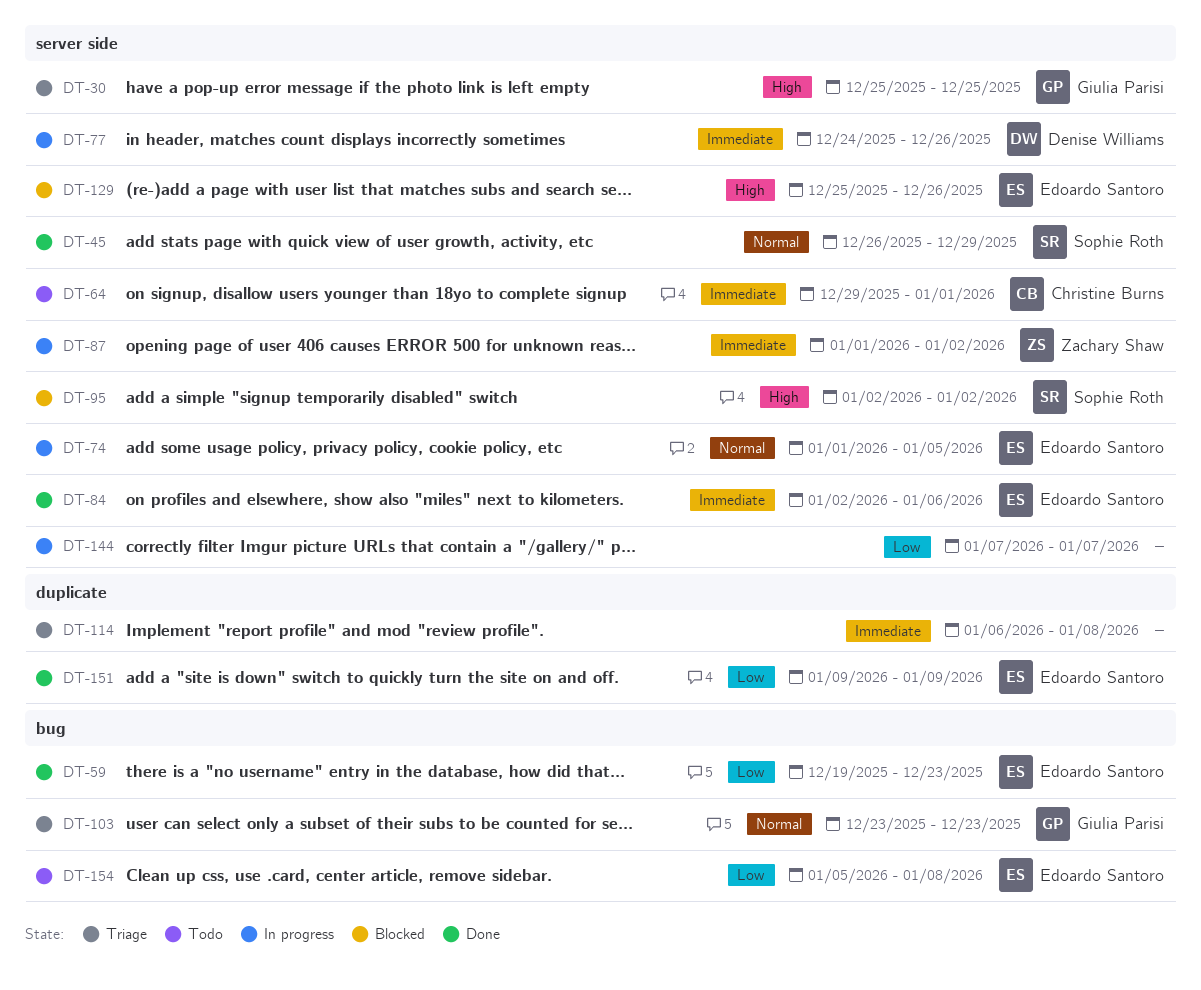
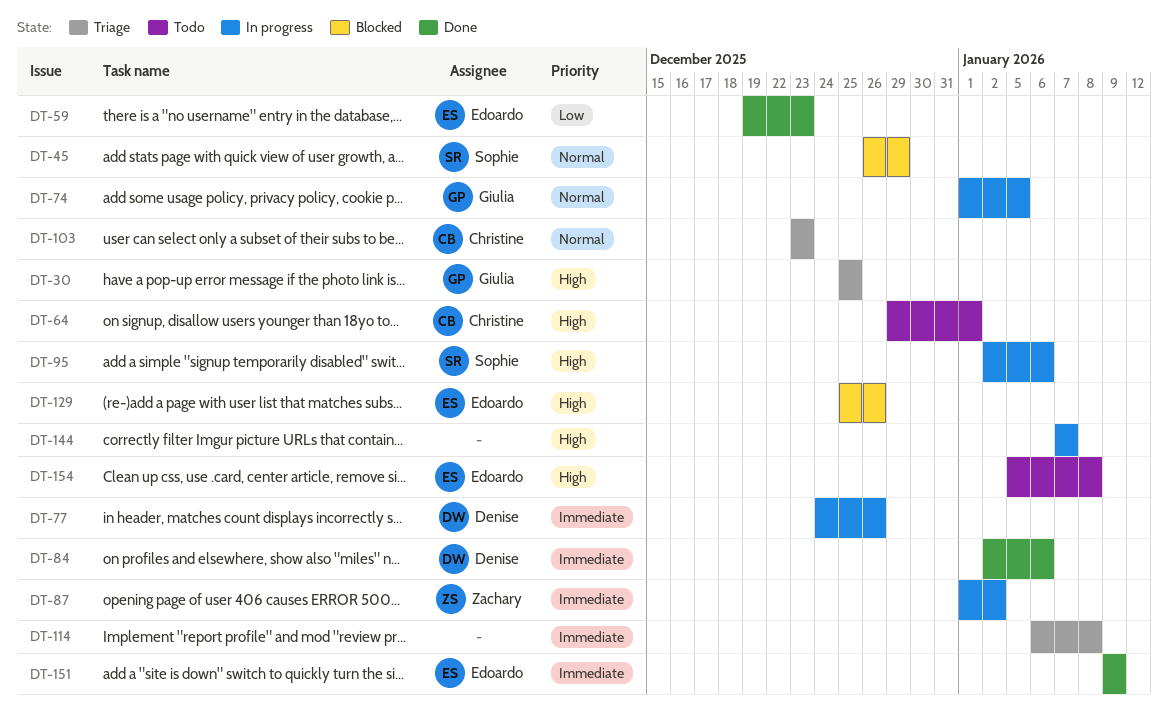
DT-45, status: Done -> Blocked
DT-64, priority: Immediate -> High
DT-74, owner: Edoardo Santoro -> Giulia Parisi
DT-84, owner: Edoardo Santoro -> Denise Williams
DT-95, status: Blocked -> In progress
DT-95, due: Jan 2 -> Jan 6
DT-103, owner: Giulia Parisi -> Christine Burns
DT-144, priority: Low -> High
DT-151, priority: Low -> Immediate
DT-154, priority: Low -> High

